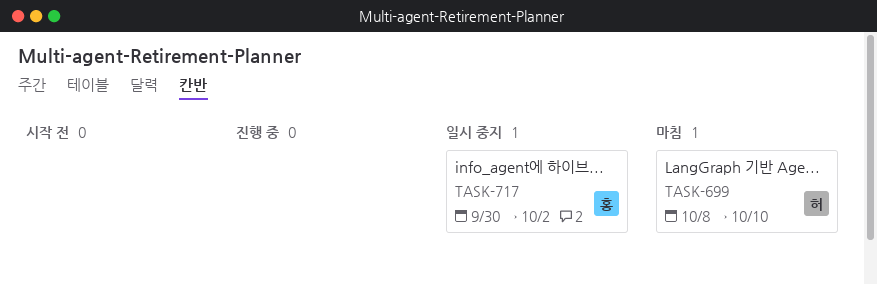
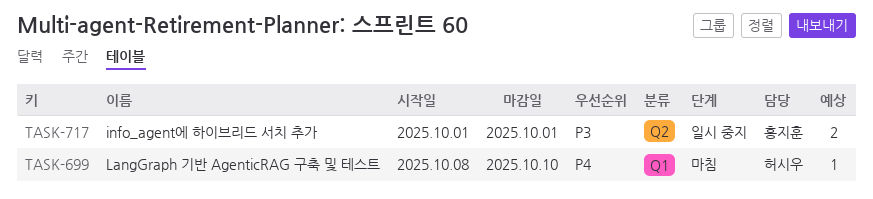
TASK-717, start: Sep 30 -> Oct 1
TASK-717, due: Oct 2 -> Oct 1

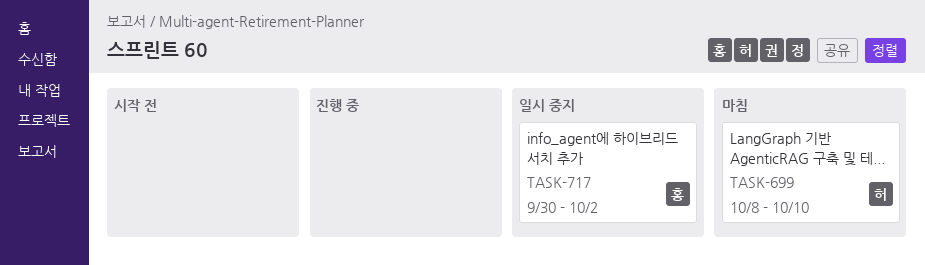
TASK-717, start: Oct 1 -> Sep 30
TASK-717, due: Oct 1 -> Oct 2

